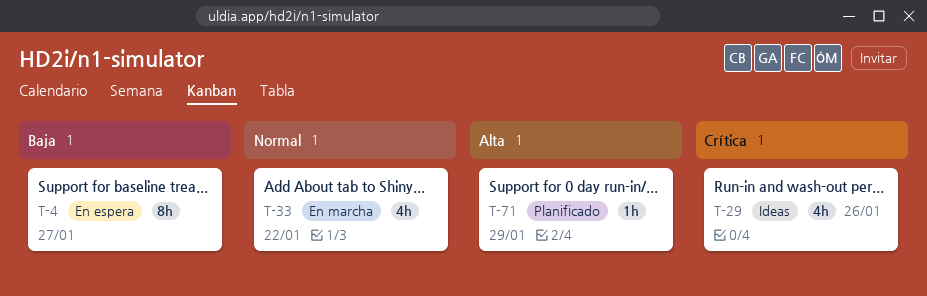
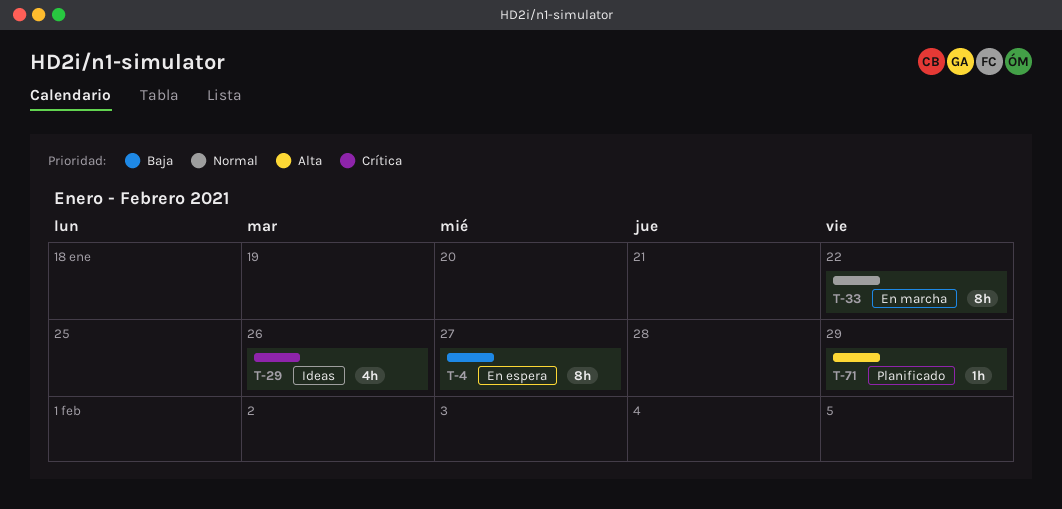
T-33, estimate: 4h -> 8h

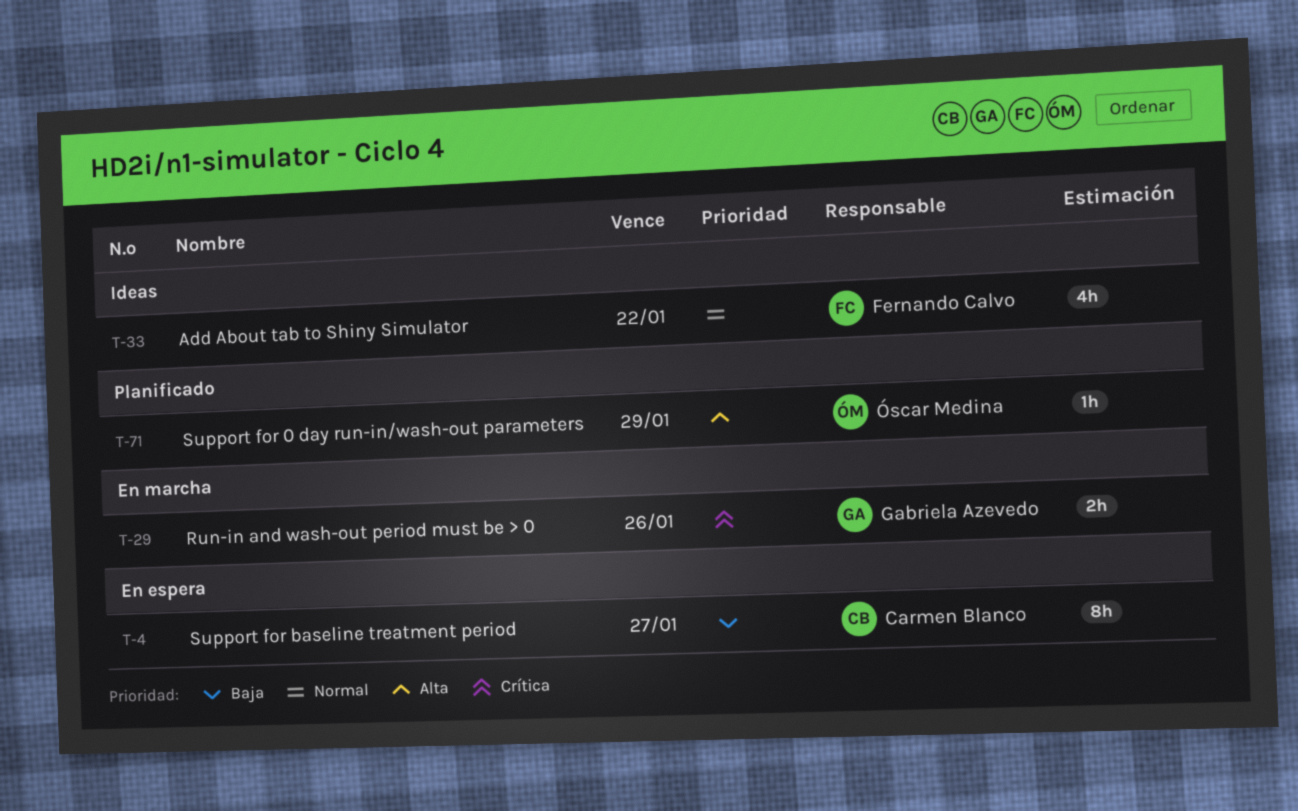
T-29, status: Ideas -> En marcha
T-29, estimate: 4h -> 2h
T-33, status: En marcha -> Ideas
T-33, estimate: 8h -> 4h

